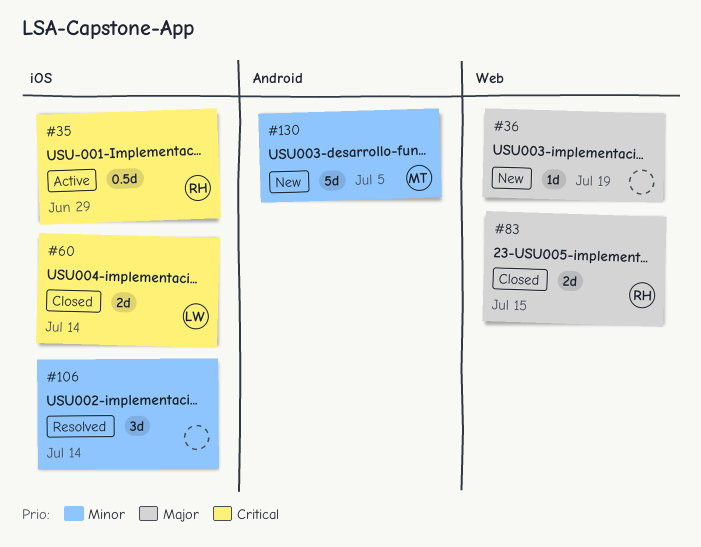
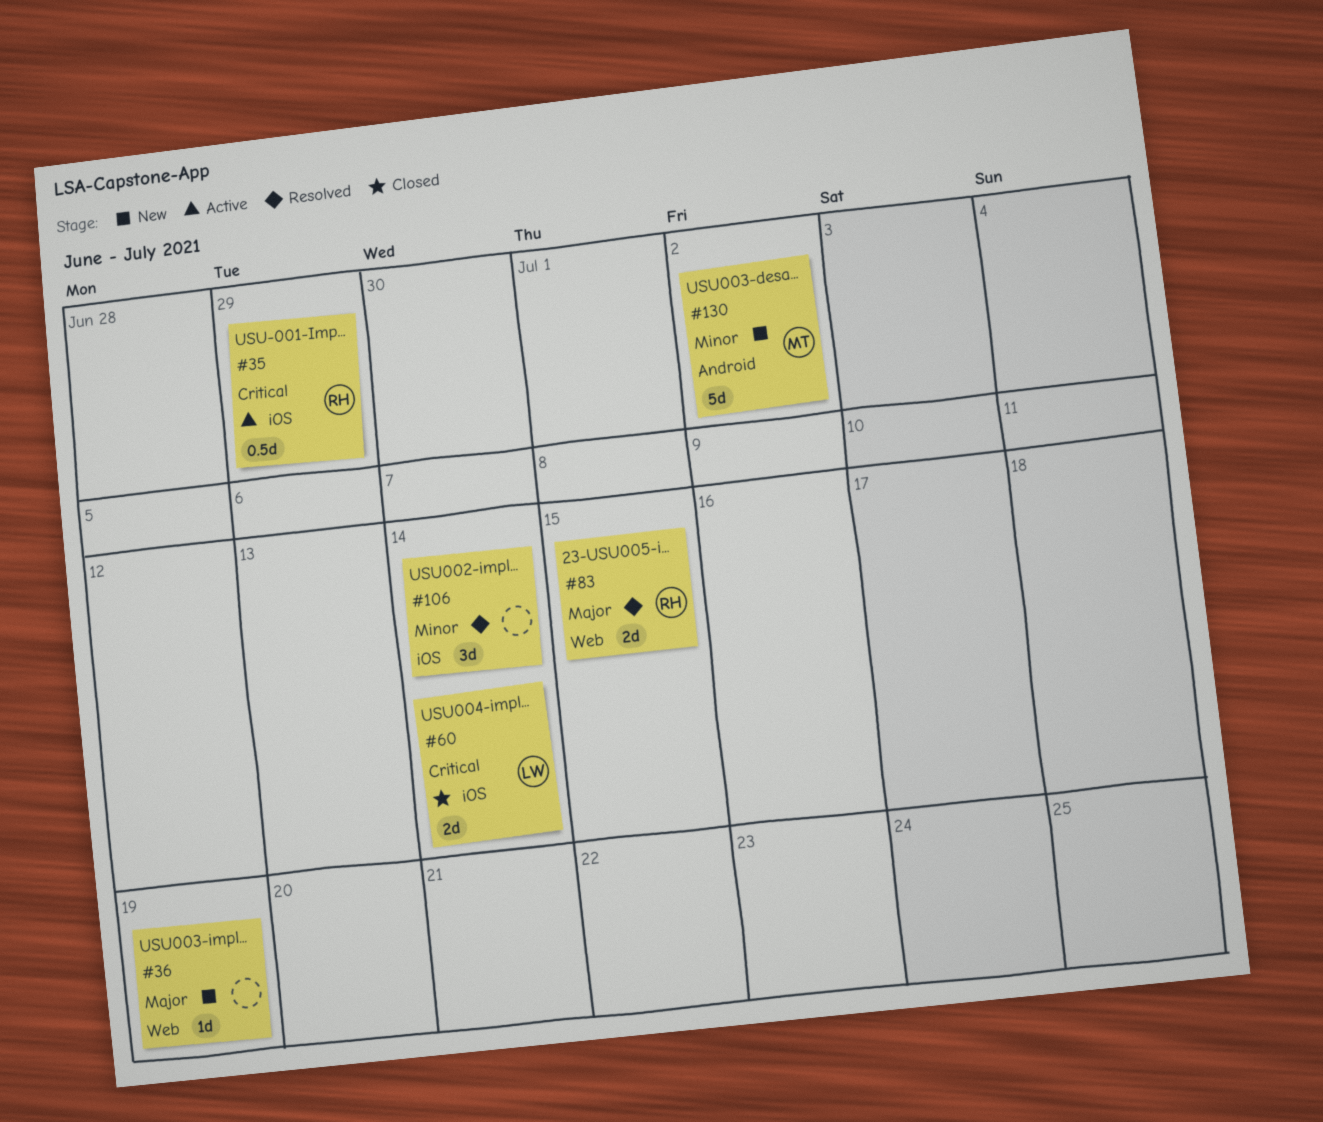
#83, status: Closed -> Resolved
#130, due: Jul 5 -> Jul 2

